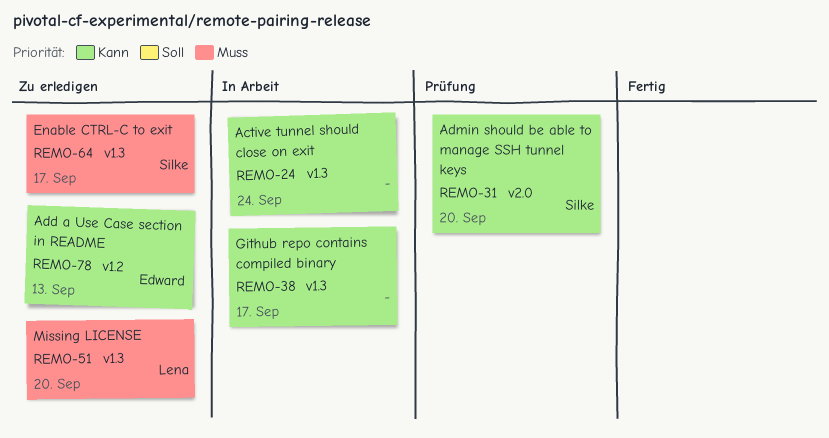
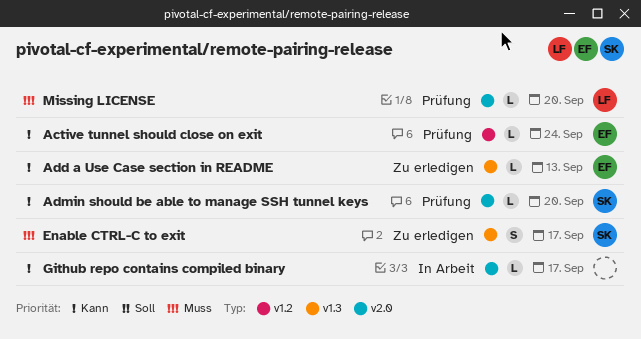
Active tunnel should close on exit, status: In Arbeit -> Prüfung
Active tunnel should close on exit, owner: none -> Edward
Active tunnel should close on exit, label: v1.3 -> v1.2
Add a Use Case section in README, label: v1.2 -> v1.3
Github repo contains compiled binary, label: v1.3 -> v2.0
Missing LICENSE, status: Zu erledigen -> Prüfung
Missing LICENSE, label: v1.3 -> v2.0

